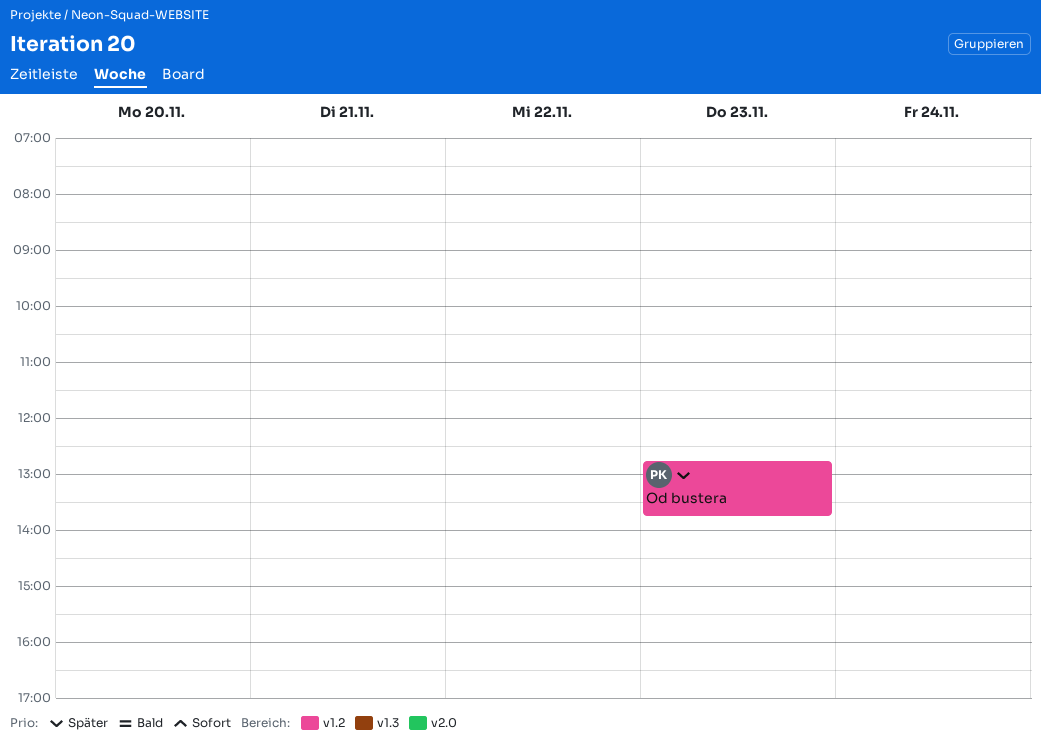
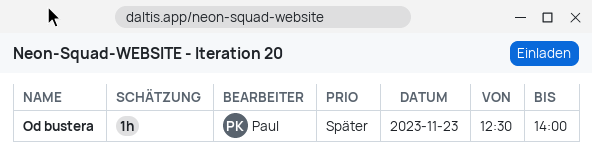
Od bustera, begins: 12:45 -> 12:30
Od bustera, ends: 13:45 -> 14:00

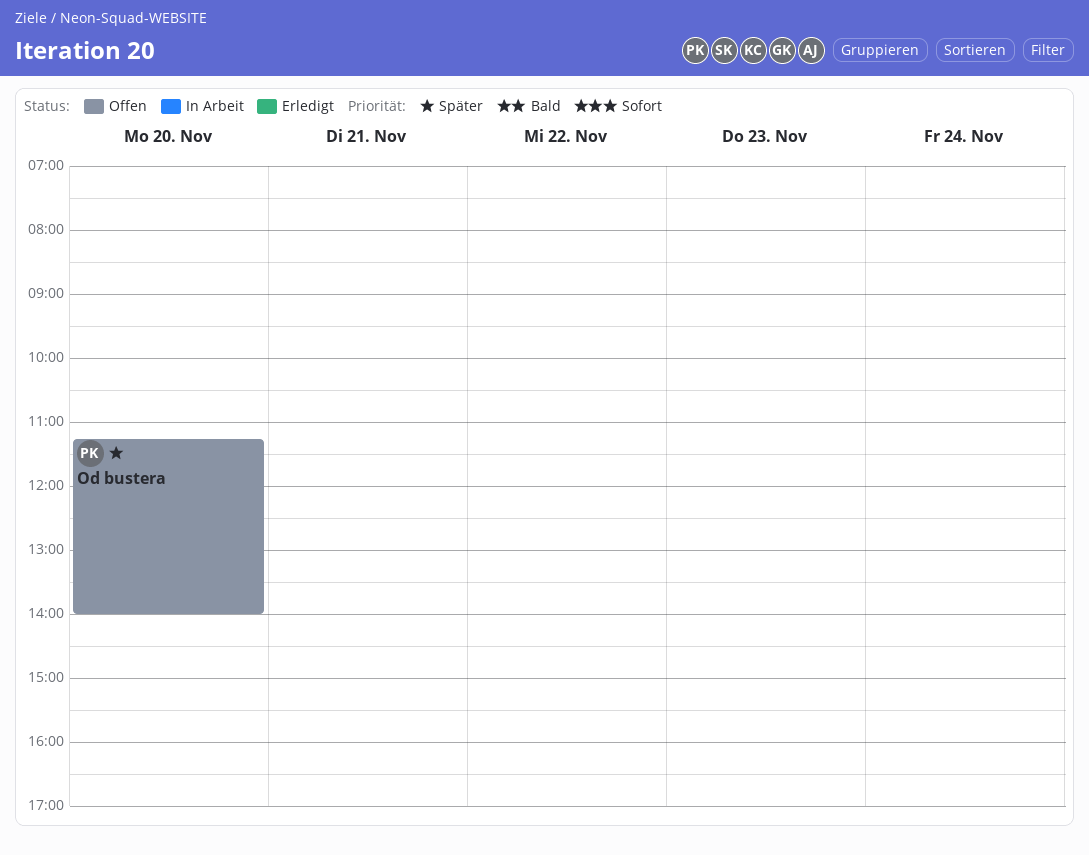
Od bustera, day: Nov 23 -> Nov 20
Od bustera, begins: 12:30 -> 11:15

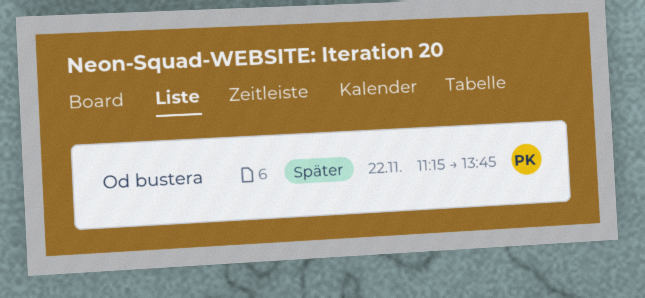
Od bustera, day: Nov 20 -> Nov 22
Od bustera, ends: 14:00 -> 13:45

